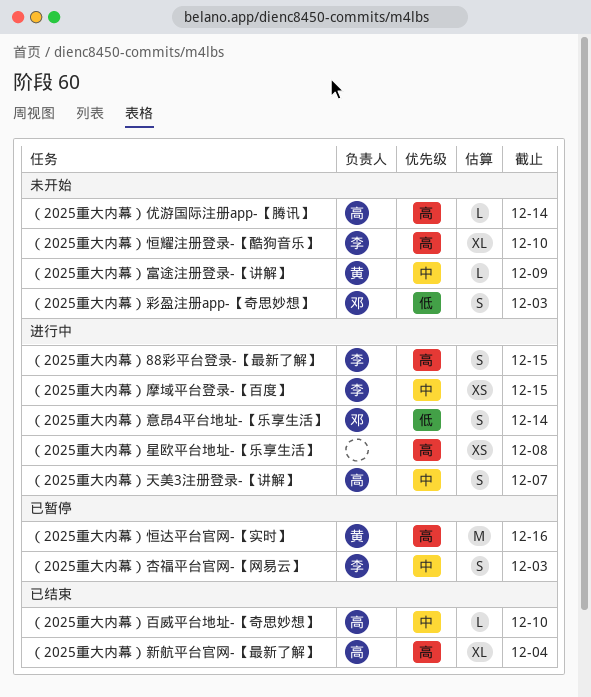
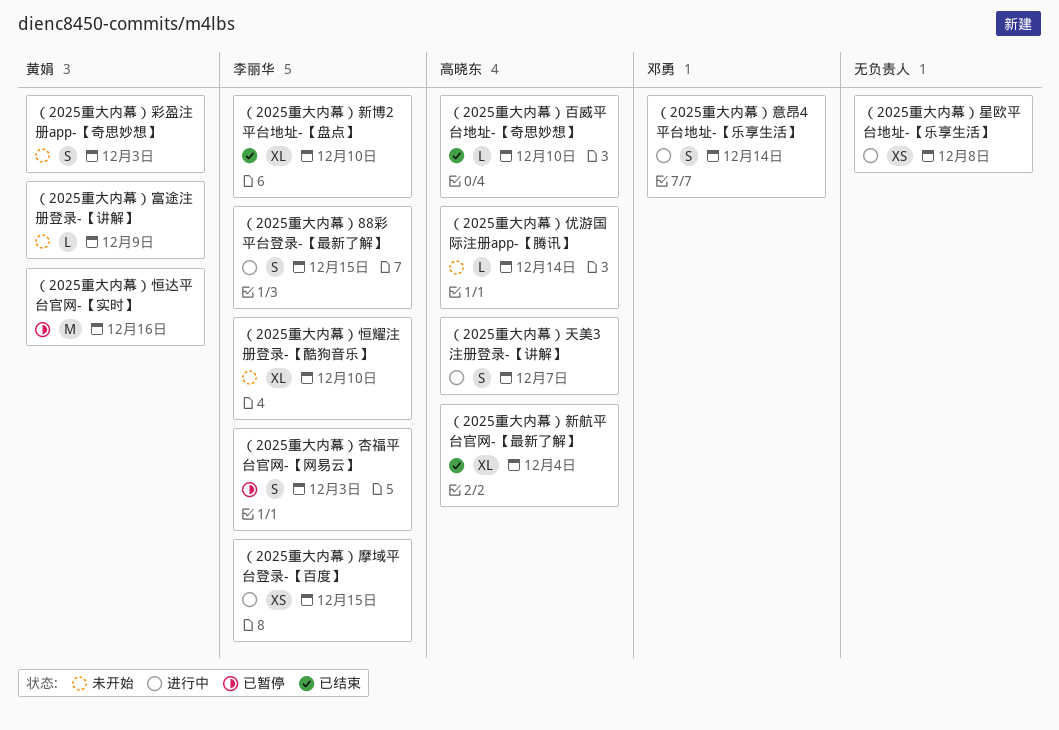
（2025重大内幕）彩盈注册app-【奇思妙想】, owner: 邓勇 -> 黄娟
（2025重大内幕）新博2平台地址-【盘点】: none -> present

